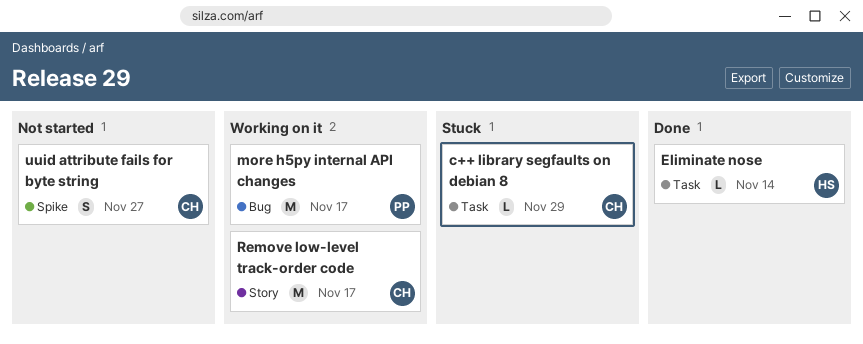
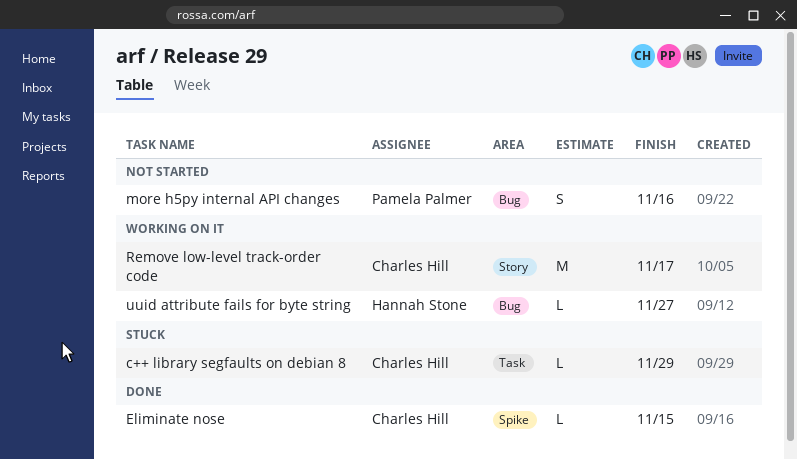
Eliminate nose, owner: Hannah Stone -> Charles Hill
Eliminate nose, label: Task -> Spike
Eliminate nose, due: Nov 14 -> Nov 15
more h5py internal API changes, status: Working on it -> Not started
more h5py internal API changes, estimate: M -> S
more h5py internal API changes, due: Nov 17 -> Nov 16
uuid attribute fails for byte string, status: Not started -> Working on it
uuid attribute fails for byte string, owner: Charles Hill -> Hannah Stone
uuid attribute fails for byte string, label: Spike -> Bug
uuid attribute fails for byte string, estimate: S -> L

